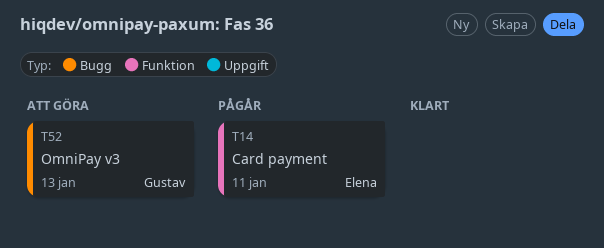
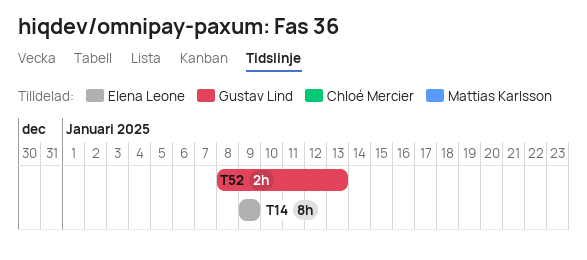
T14, due: Jan 11 -> Jan 9

